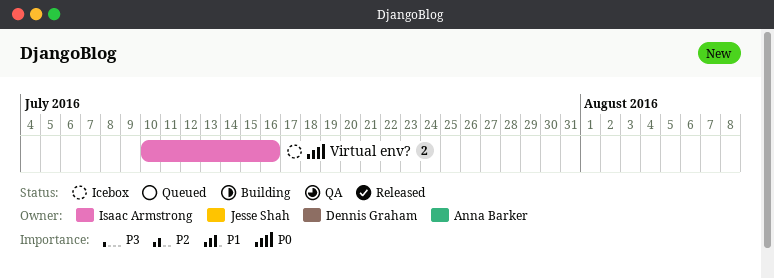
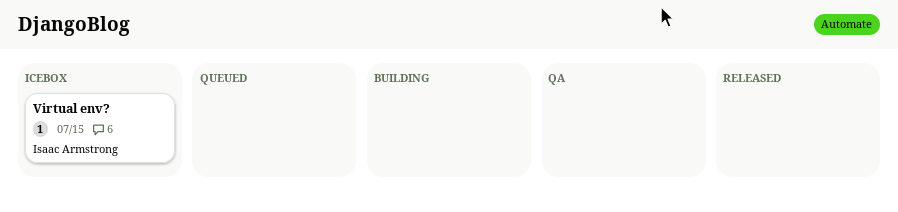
Virtual env?, estimate: 2 -> 1
Virtual env?, due: Jul 16 -> Jul 15

